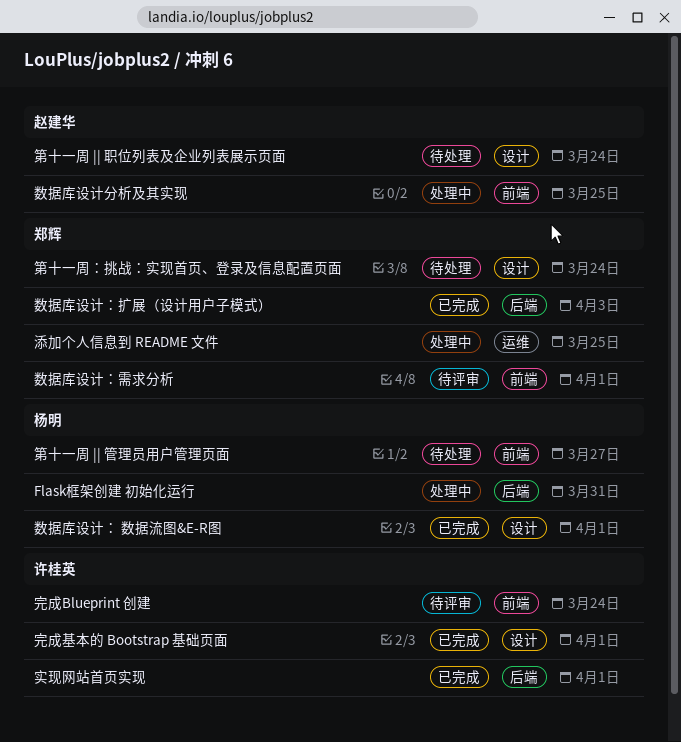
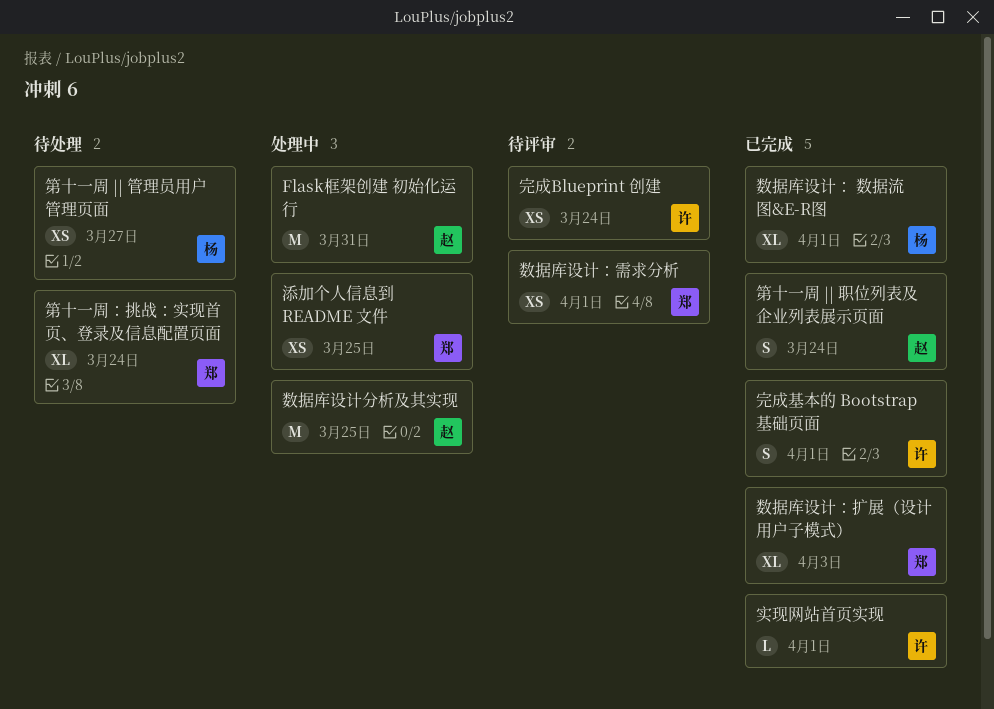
Flask框架创建 初始化运行, owner: 杨明 -> 赵建华
第十一周 || 职位列表及企业列表展示页面, status: 待处理 -> 已完成

